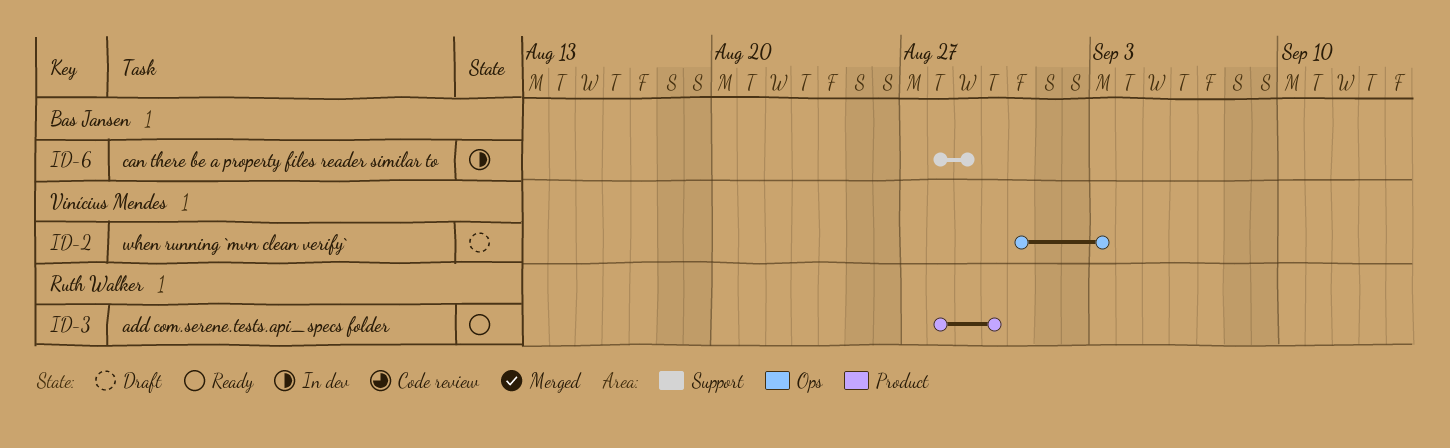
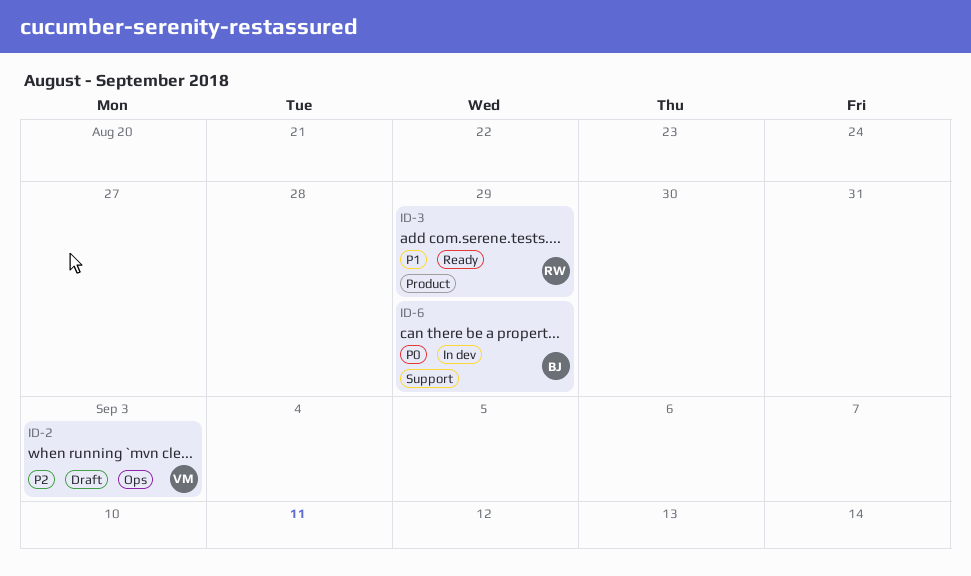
ID-3, due: Aug 30 -> Aug 29

